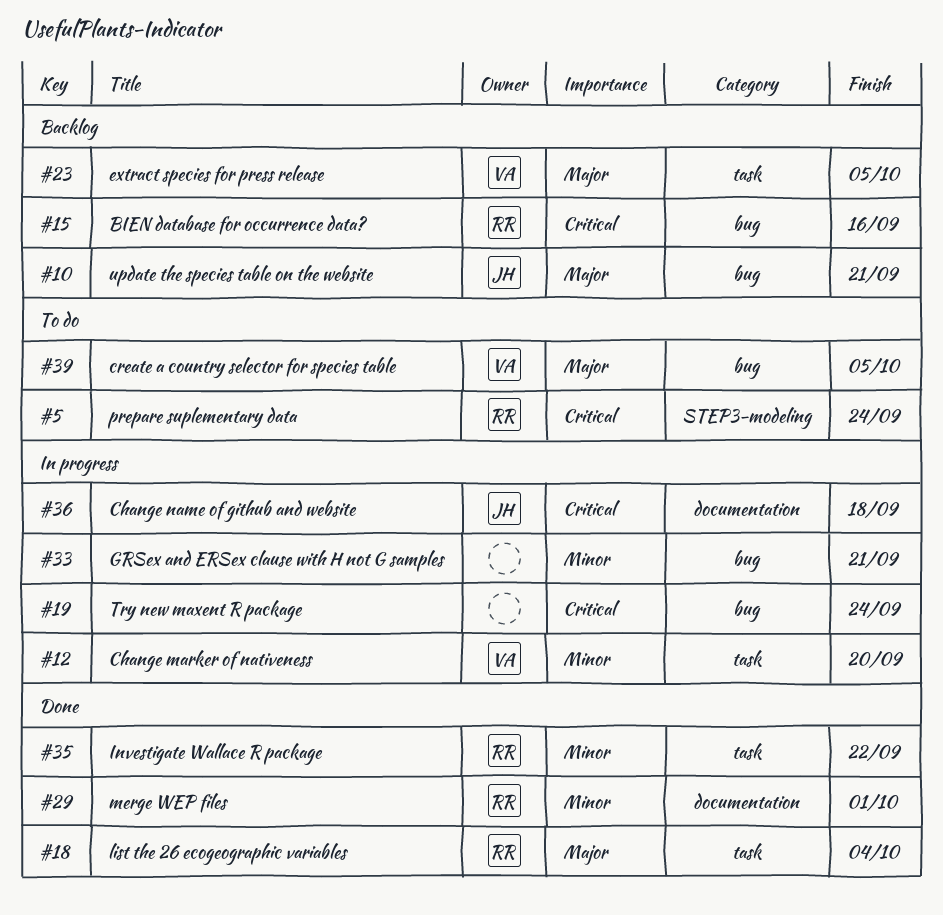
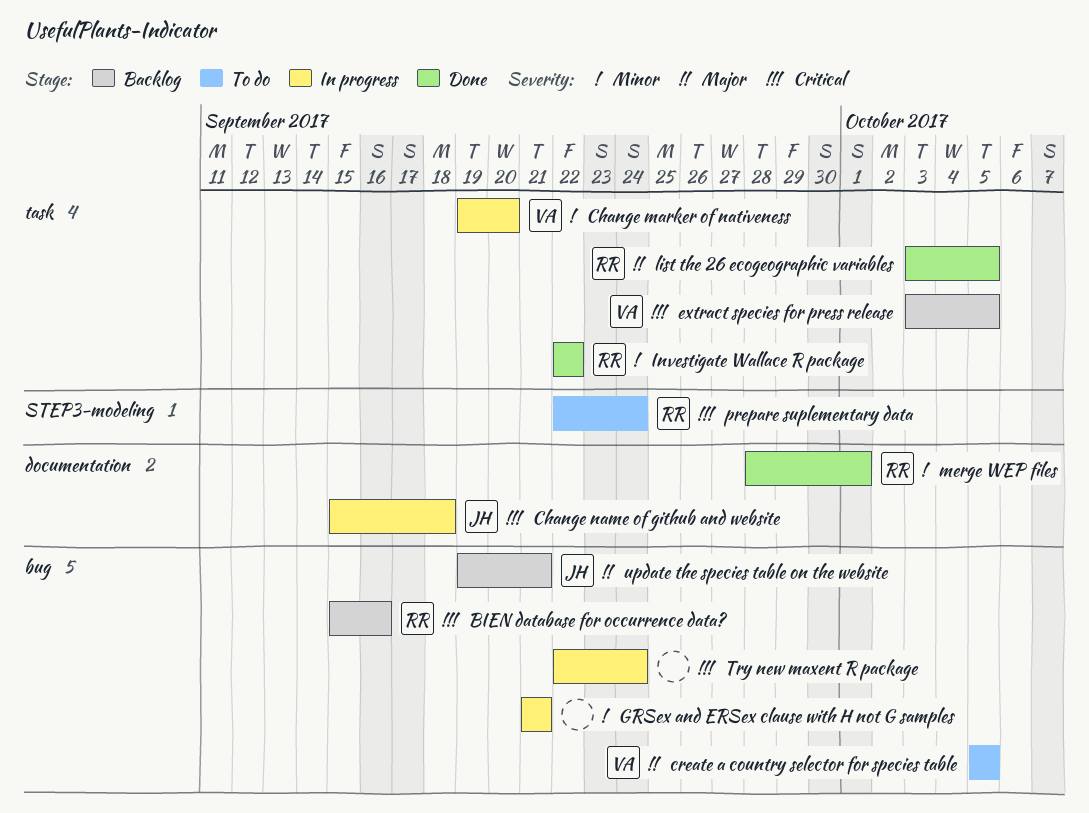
extract species for press release, priority: Major -> Critical
list the 26 ecogeographic variables, due: Oct 4 -> Oct 5

